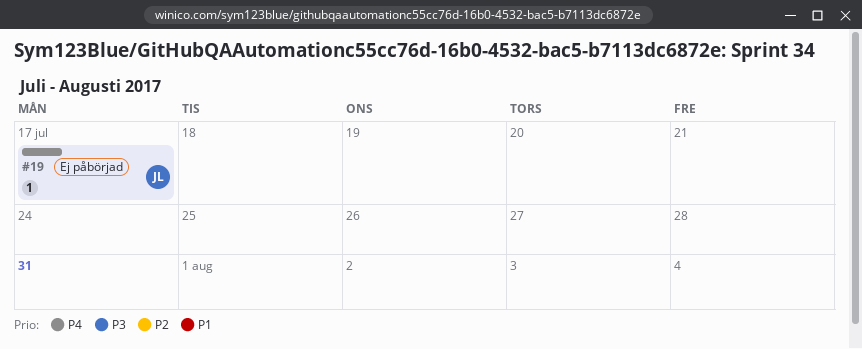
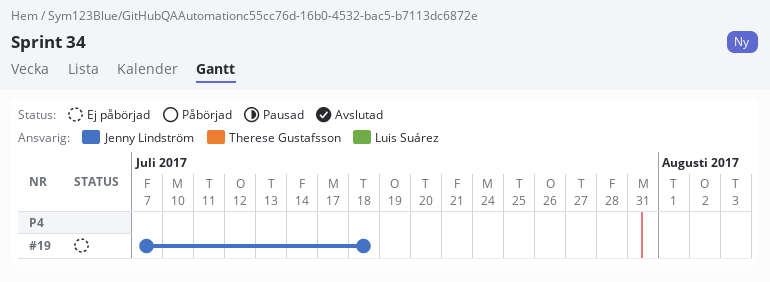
#19, due: Jul 17 -> Jul 18

